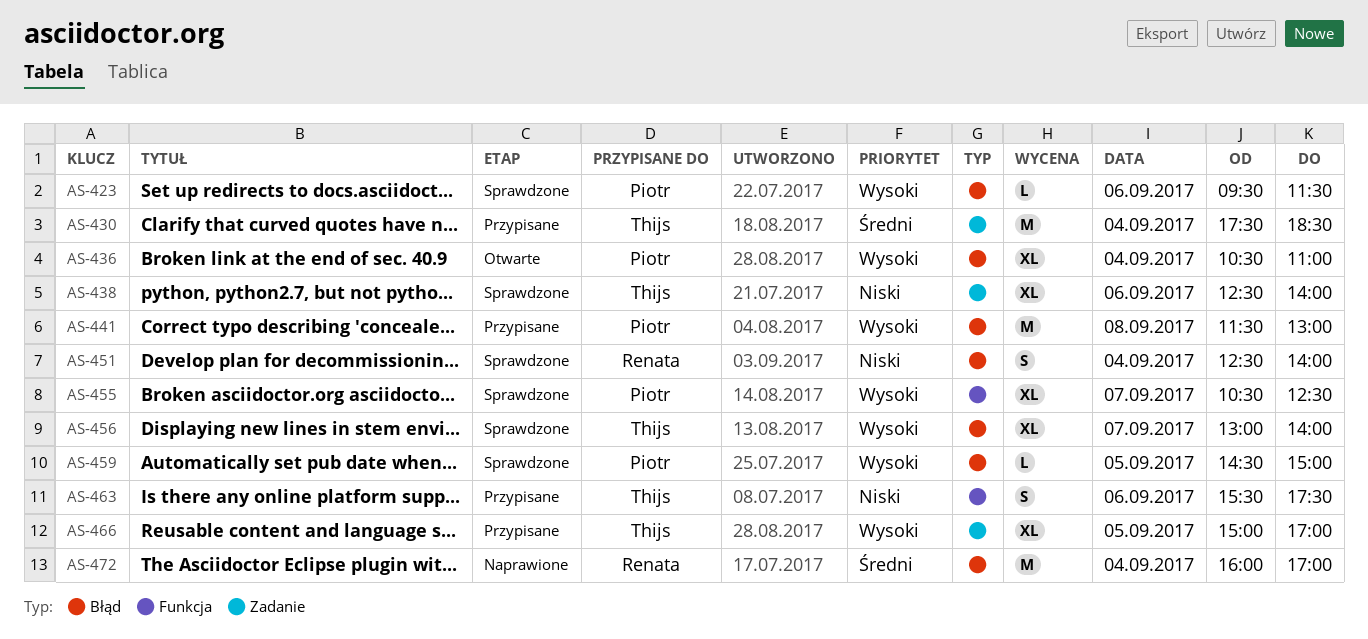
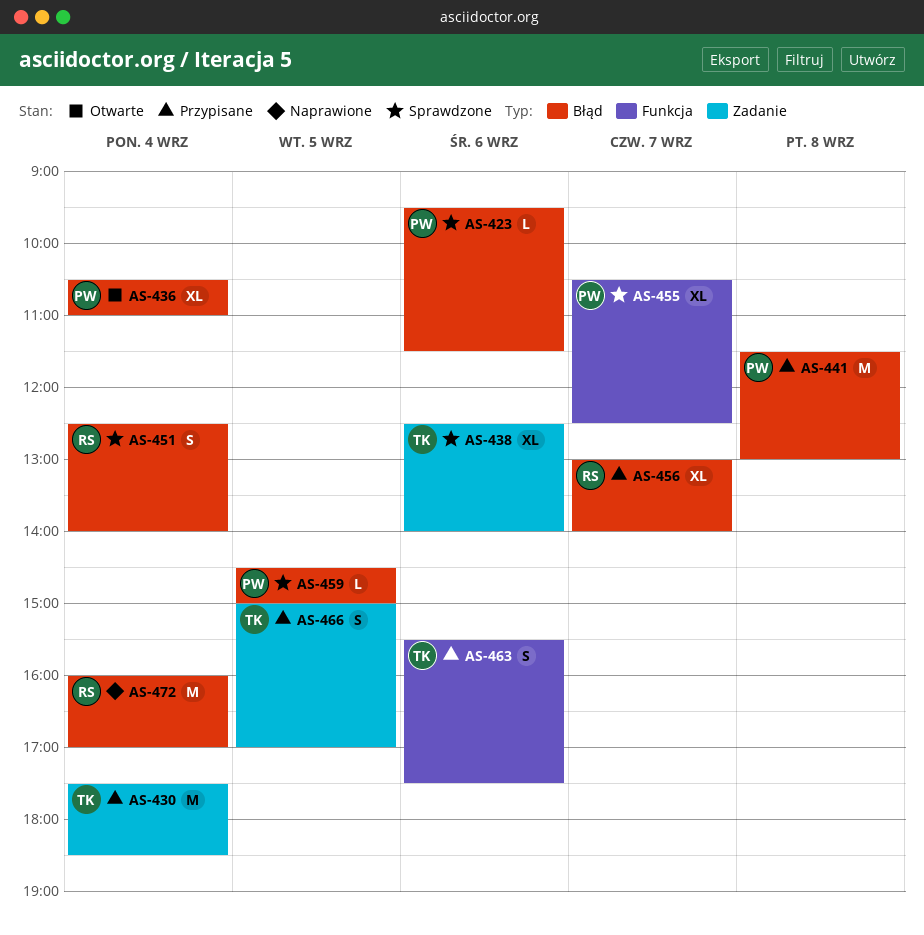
AS-456, status: Sprawdzone -> Przypisane
AS-456, owner: Thijs -> Renata
AS-466, estimate: XL -> S

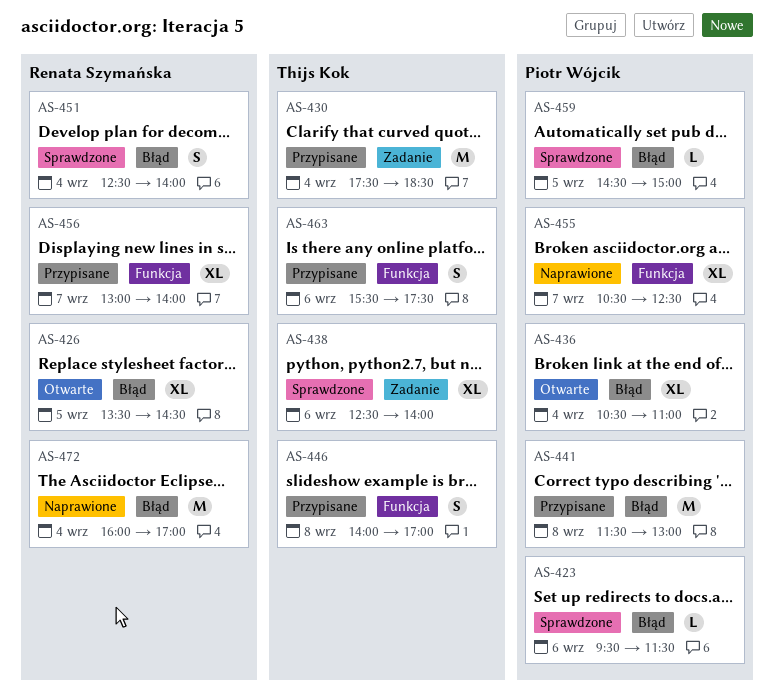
AS-426: none -> present
AS-446: none -> present
AS-455, status: Sprawdzone -> Naprawione
AS-456, label: Błąd -> Funkcja
AS-466: present -> none

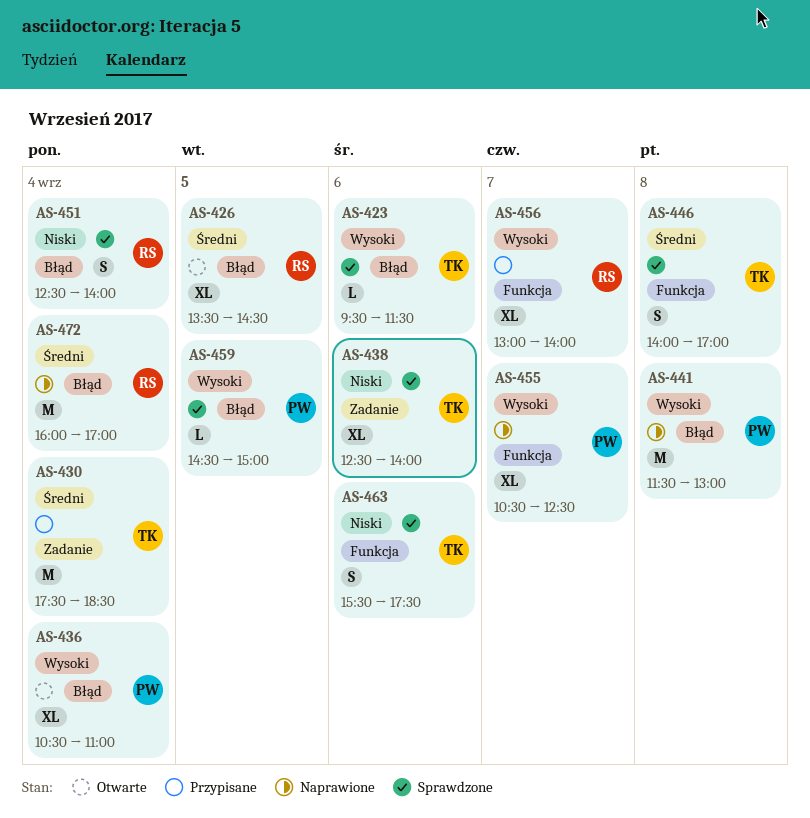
AS-423, owner: Piotr Wójcik -> Thijs Kok
AS-441, status: Przypisane -> Naprawione
AS-446, status: Przypisane -> Sprawdzone
AS-463, status: Przypisane -> Sprawdzone

